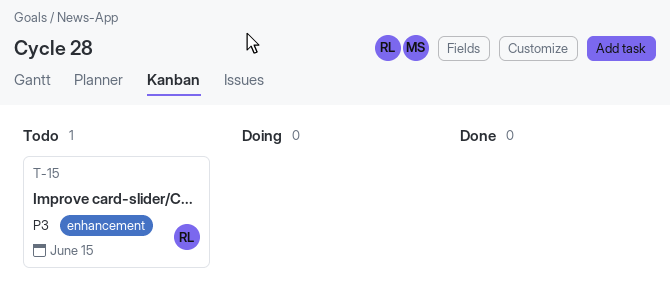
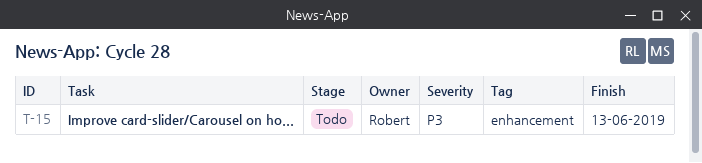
T-15, due: Jun 15 -> Jun 13

